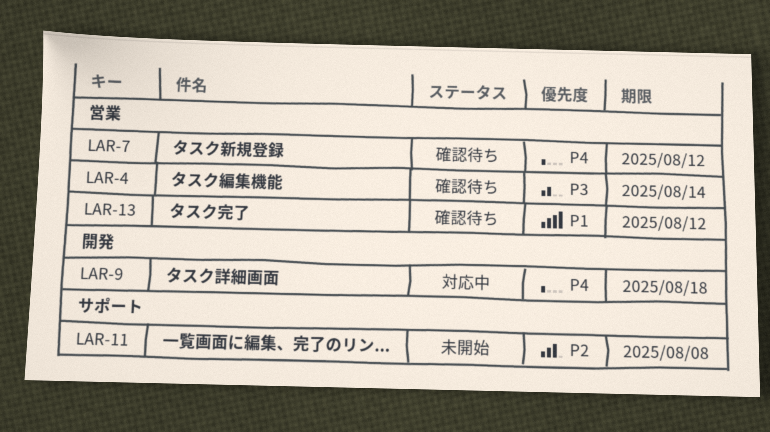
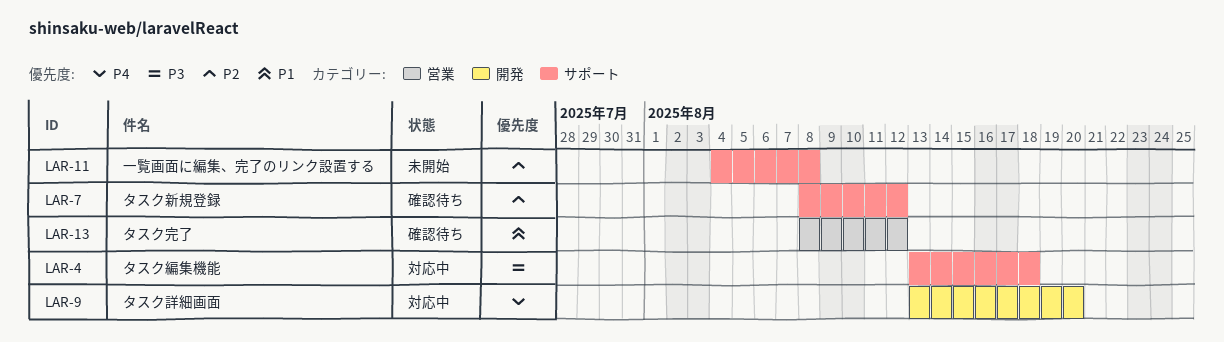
LAR-4, status: 確認待ち -> 対応中
LAR-4, label: 営業 -> サポート
LAR-4, due: Aug 14 -> Aug 18
LAR-7, priority: P4 -> P2
LAR-7, label: 営業 -> サポート
LAR-9, due: Aug 18 -> Aug 20

